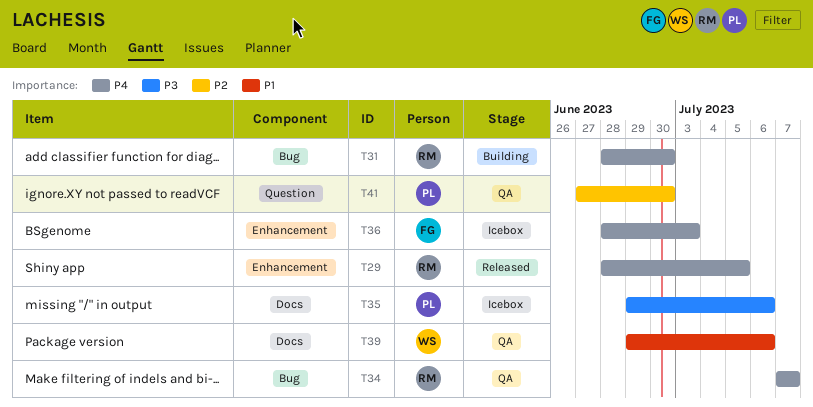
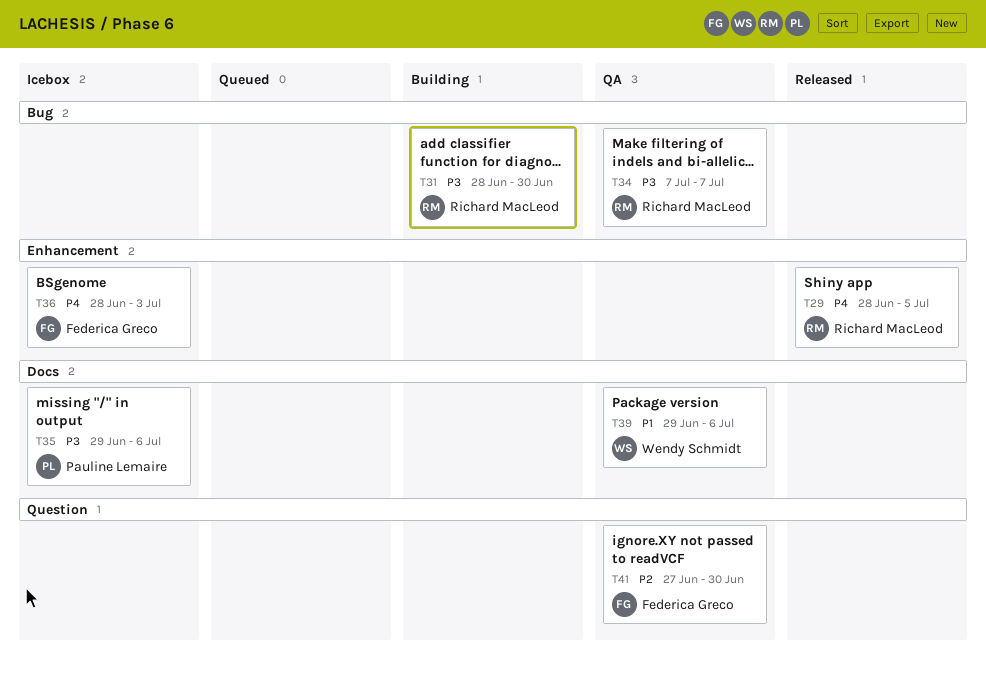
T31, priority: P4 -> P3
T34, priority: P4 -> P3
T41, owner: Pauline Lemaire -> Federica Greco

